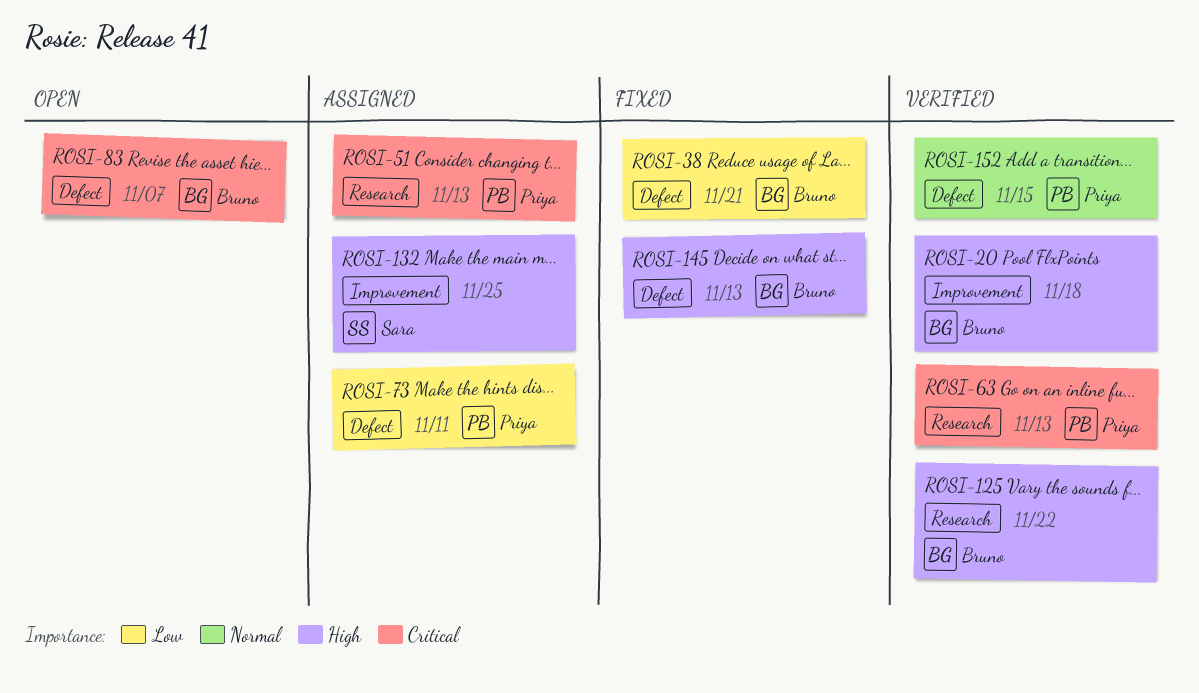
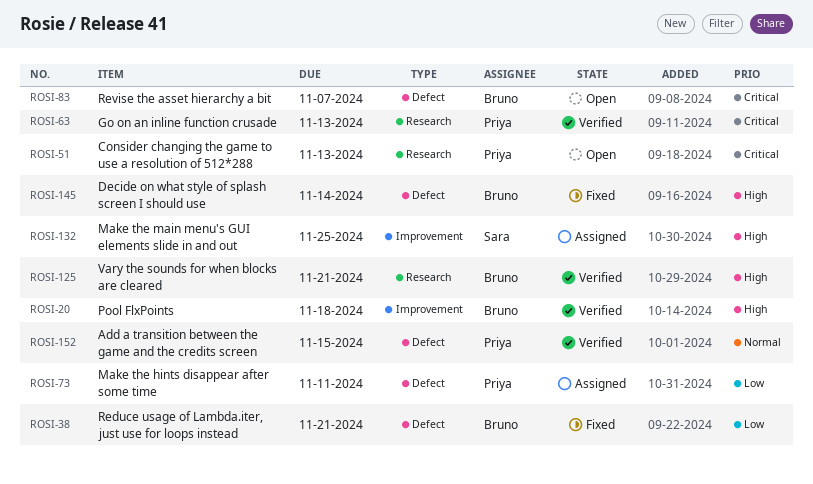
ROSI-51, status: Assigned -> Open
ROSI-125, due: Nov 22 -> Nov 21
ROSI-145, due: Nov 13 -> Nov 14

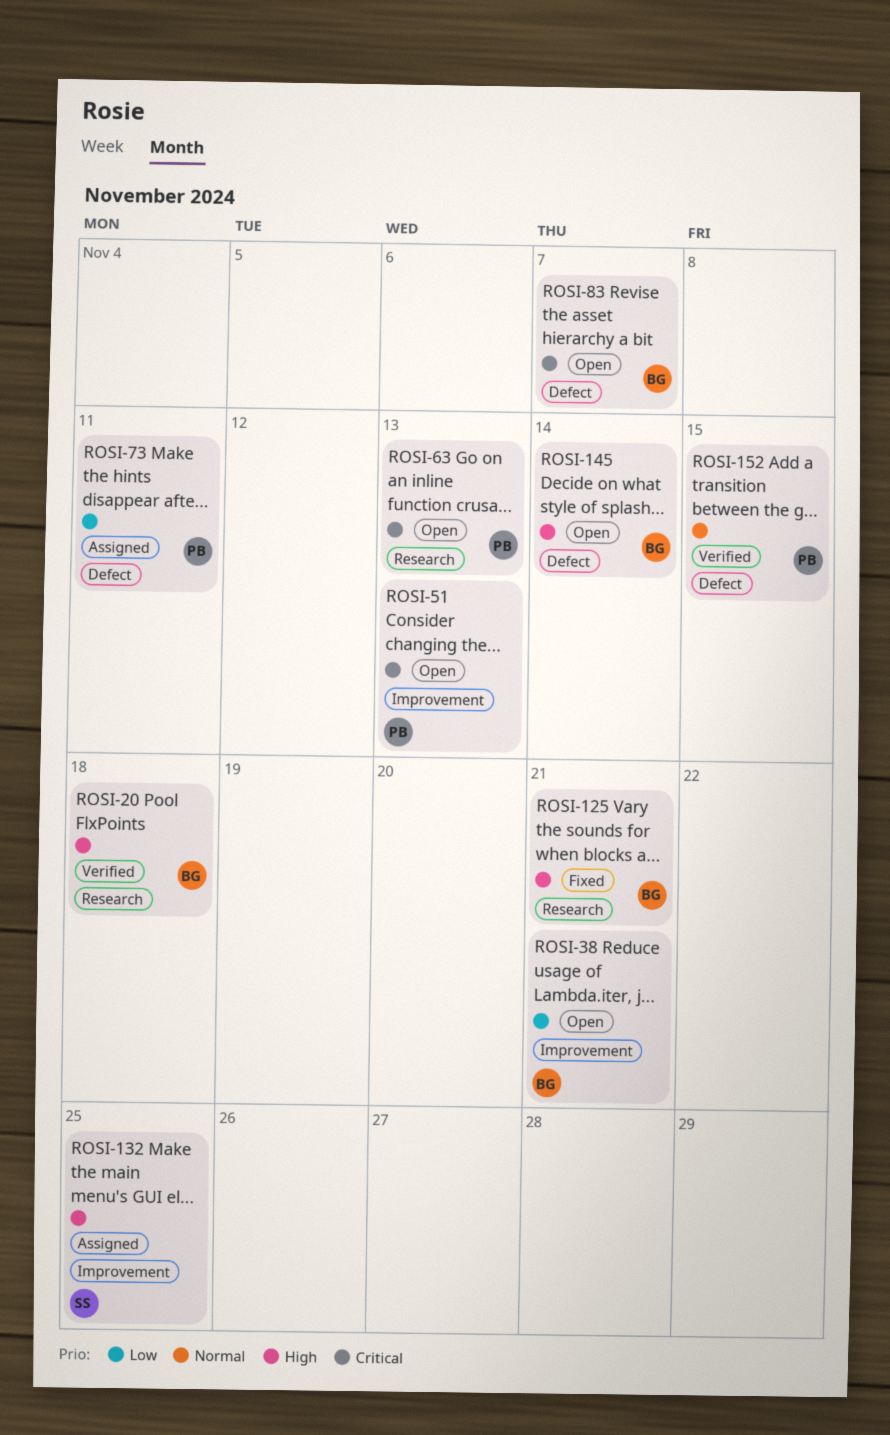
ROSI-20, label: Improvement -> Research
ROSI-38, status: Fixed -> Open
ROSI-38, label: Defect -> Improvement
ROSI-51, label: Research -> Improvement
ROSI-63, status: Verified -> Open
ROSI-125, status: Verified -> Fixed
ROSI-145, status: Fixed -> Open

